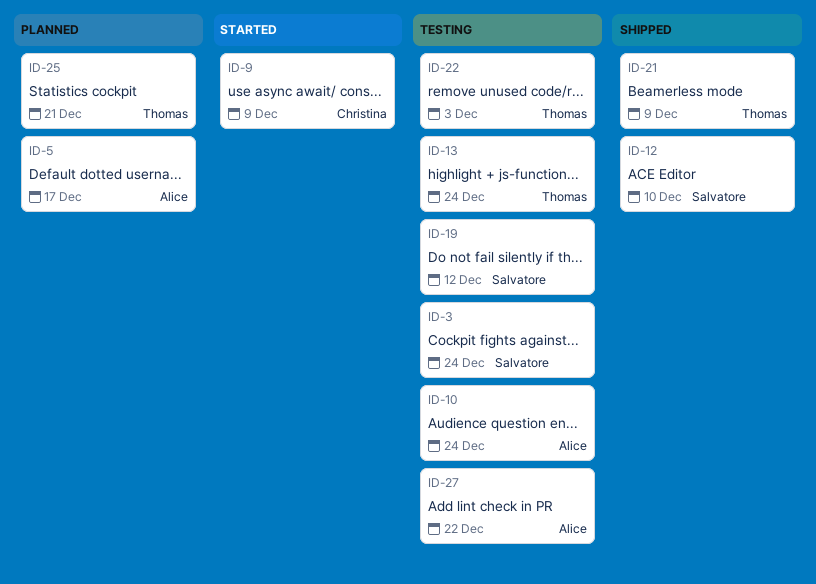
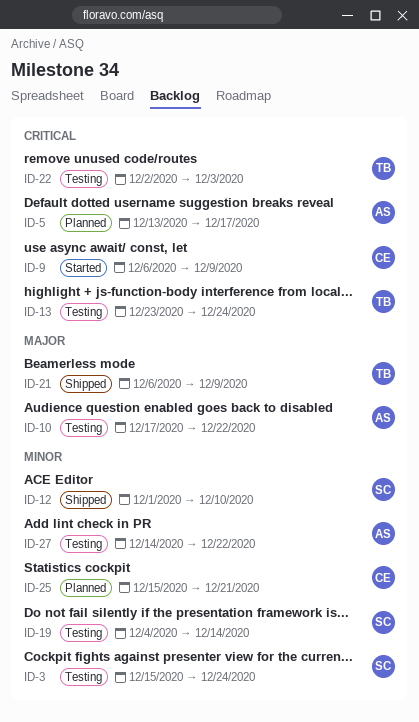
ID-10, due: Dec 24 -> Dec 22
ID-19, due: Dec 12 -> Dec 14
ID-25, owner: Thomas -> Christina

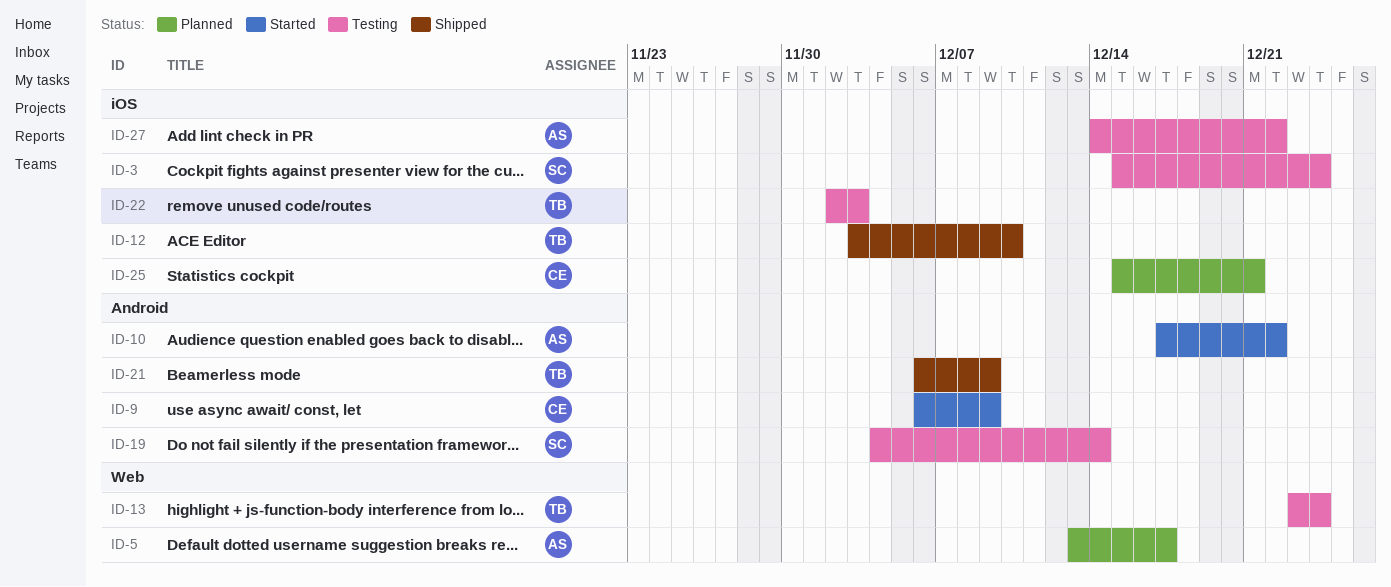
ID-10, status: Testing -> Started
ID-12, owner: SC -> TB
ID-12, start: Dec 1 -> Dec 3

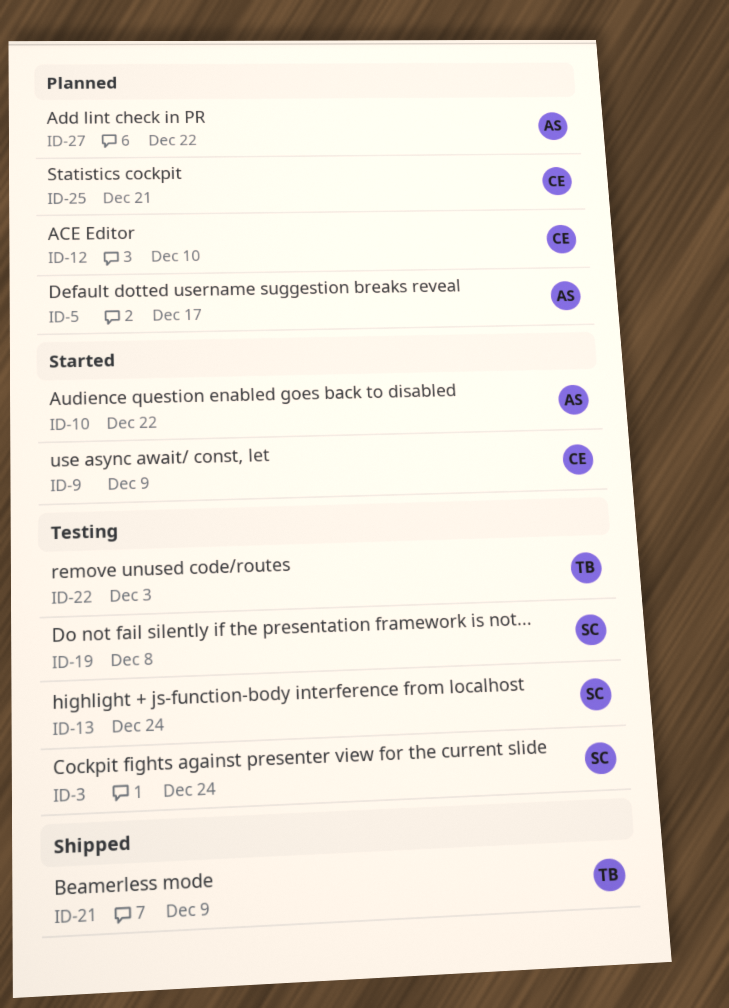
ID-12, status: Shipped -> Planned
ID-12, owner: TB -> CE
ID-13, owner: TB -> SC
ID-19, due: Dec 14 -> Dec 8
ID-27, status: Testing -> Planned

